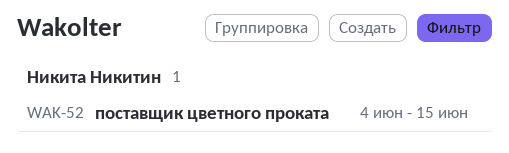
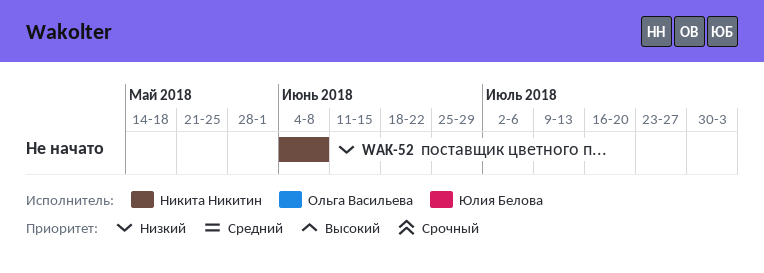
WAK-52, due: Jun 15 -> Jun 8

